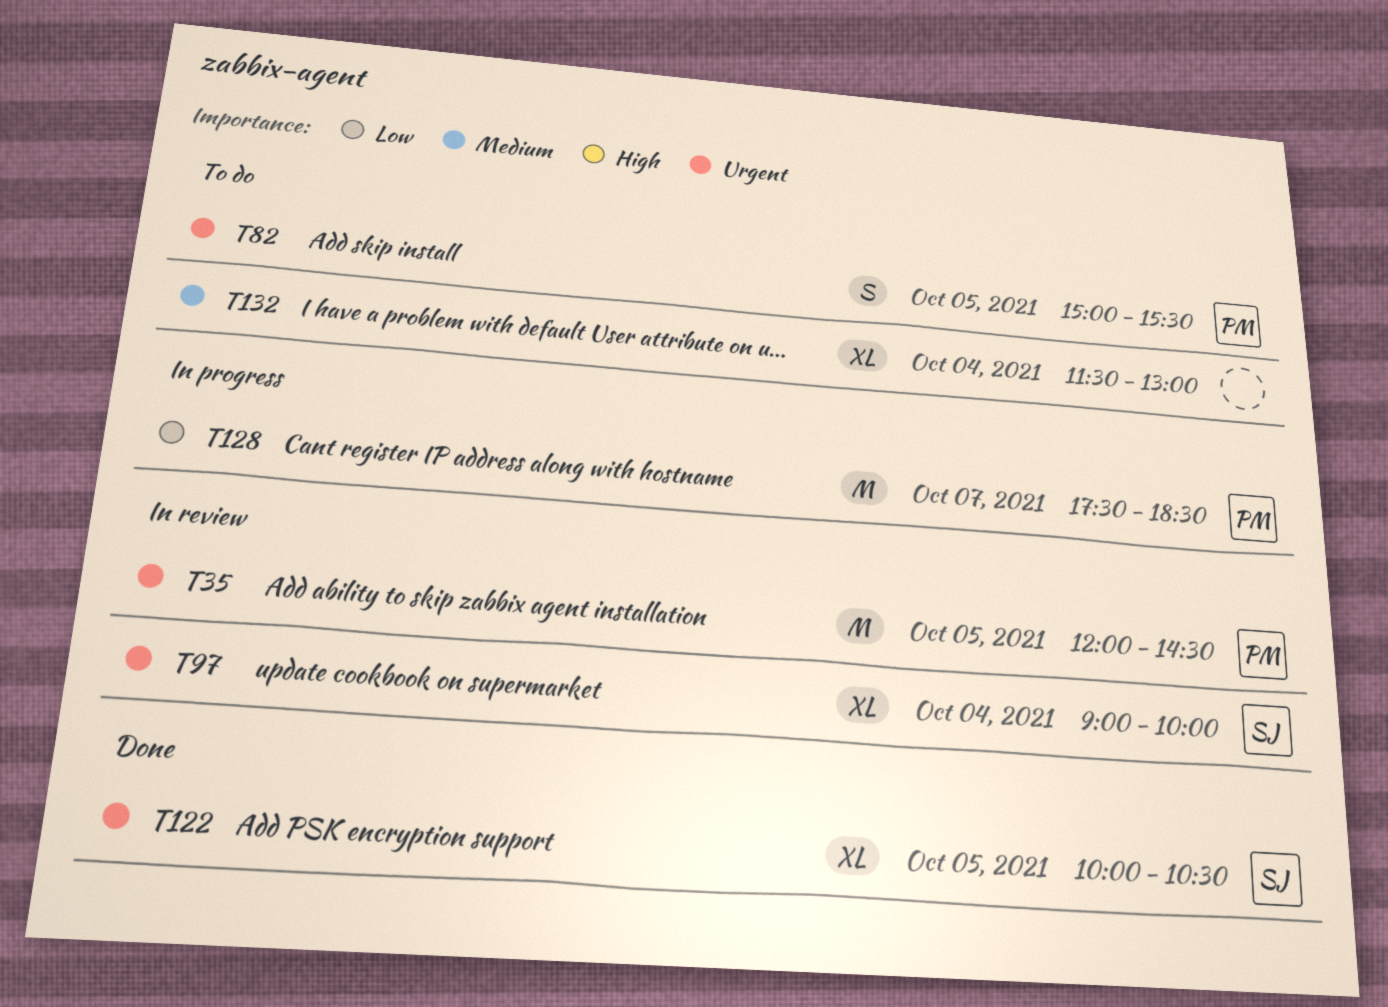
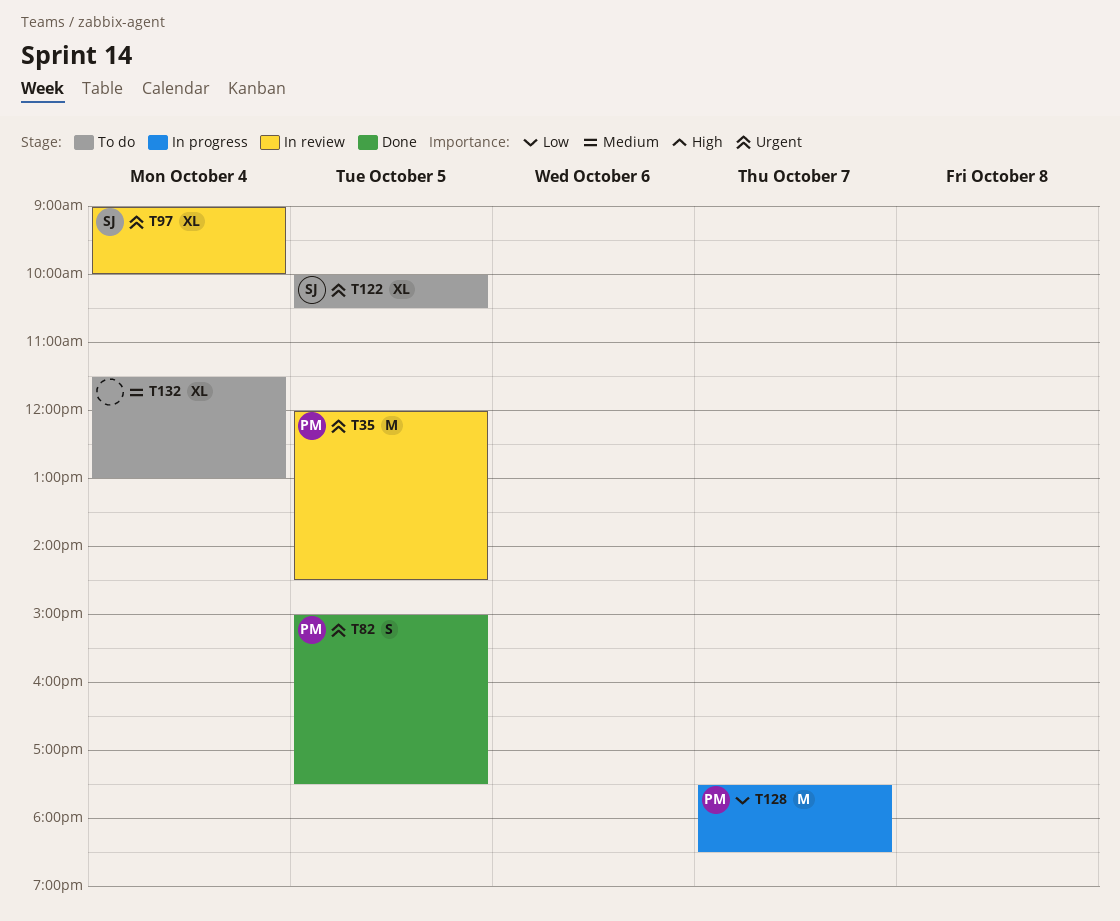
T82, status: To do -> Done
T82, ends: 15:30 -> 17:30
T122, status: Done -> To do

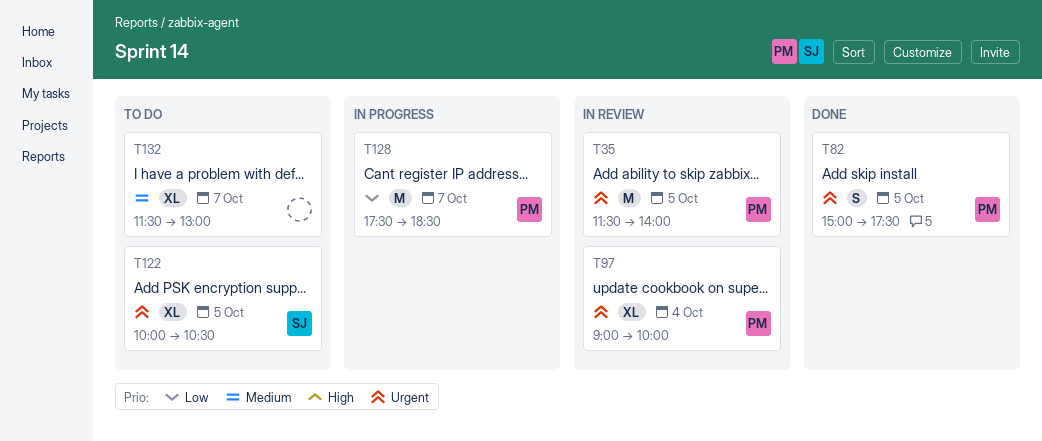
T35, begins: 12:00 -> 11:30
T35, ends: 14:30 -> 14:00
T97, owner: SJ -> PM
T132, day: Oct 4 -> Oct 7

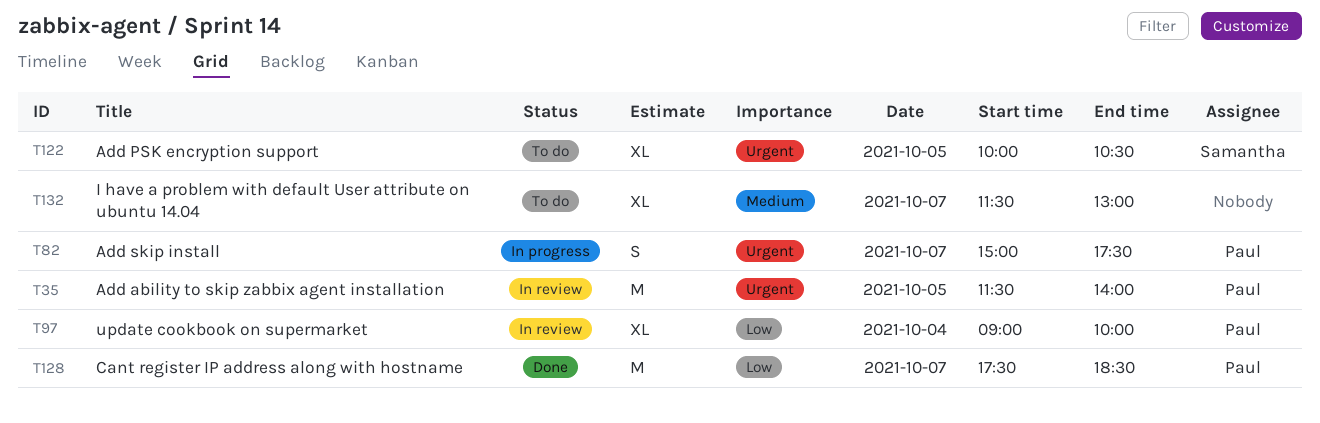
T82, status: Done -> In progress
T82, day: Oct 5 -> Oct 7
T97, priority: Urgent -> Low
T128, status: In progress -> Done

